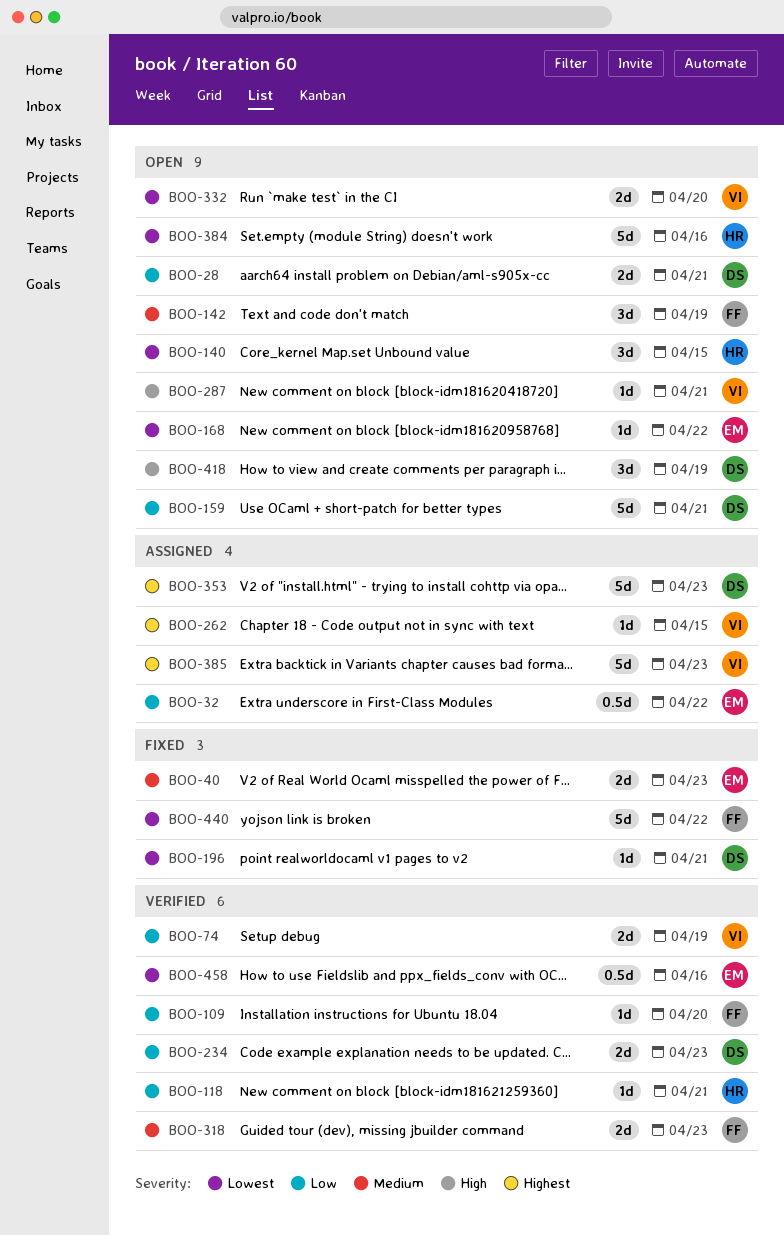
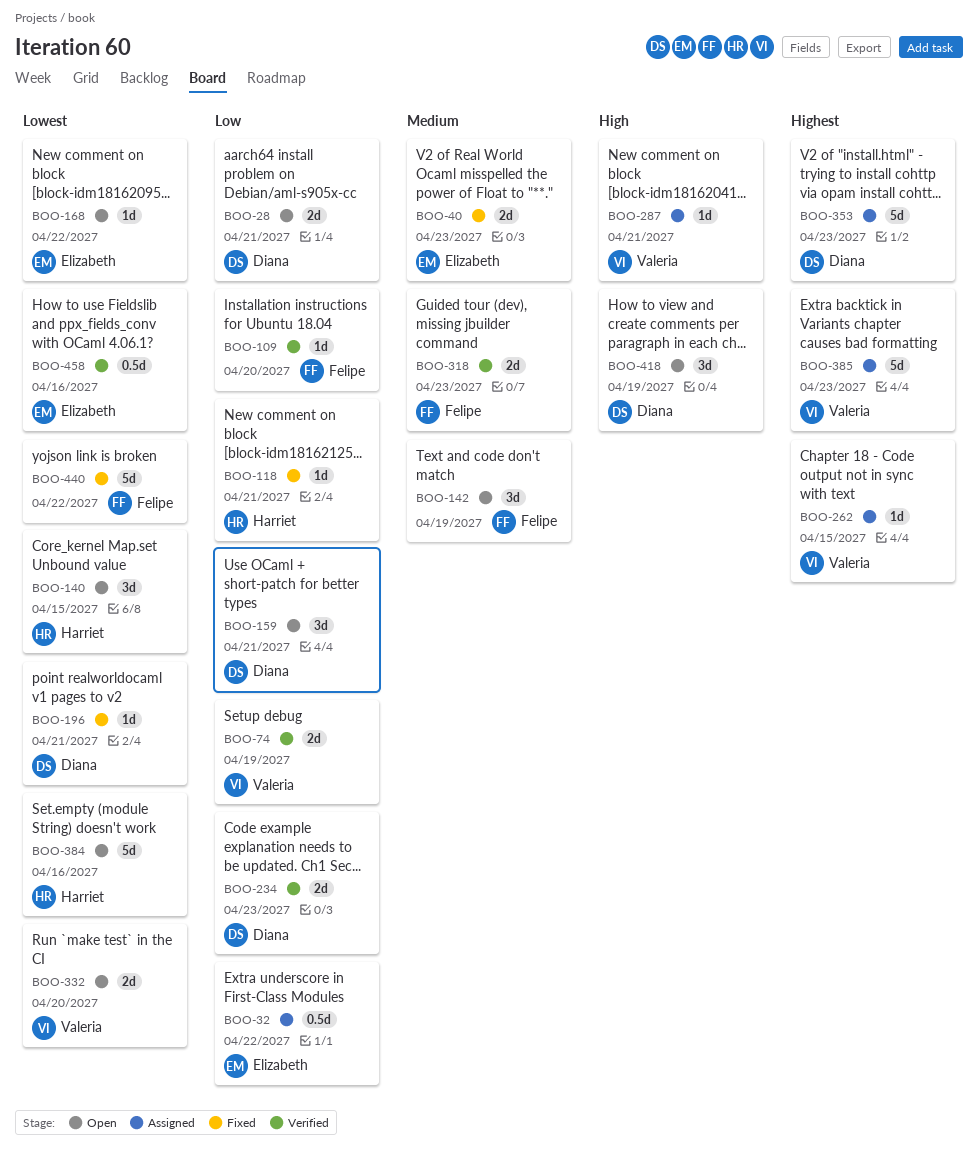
BOO-118, status: Verified -> Fixed
BOO-159, estimate: 5d -> 3d
BOO-287, status: Open -> Assigned

